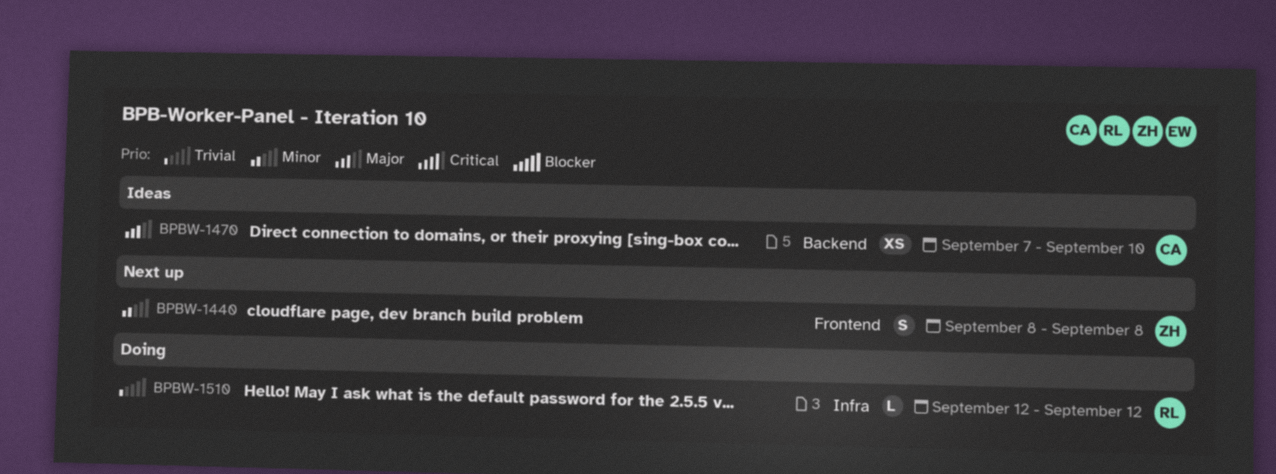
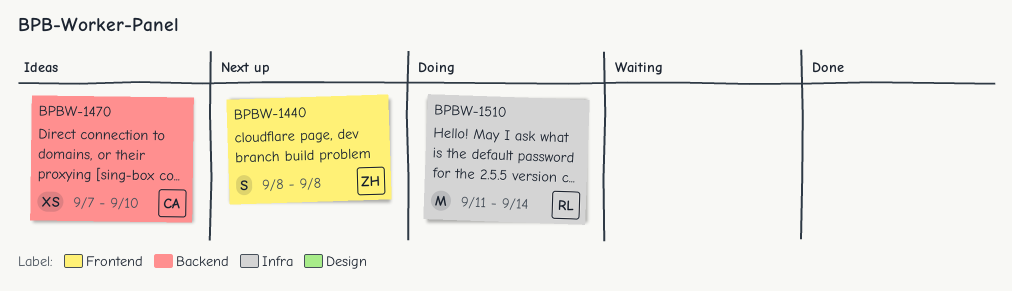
BPBW-1510, estimate: L -> M
BPBW-1510, start: Sep 12 -> Sep 11
BPBW-1510, due: Sep 12 -> Sep 14

